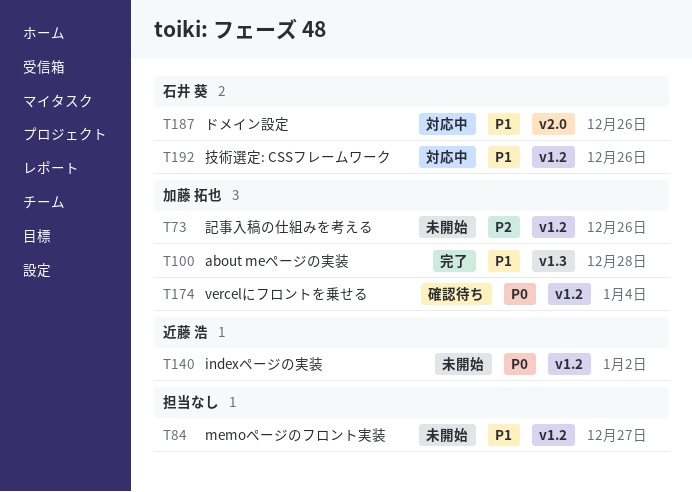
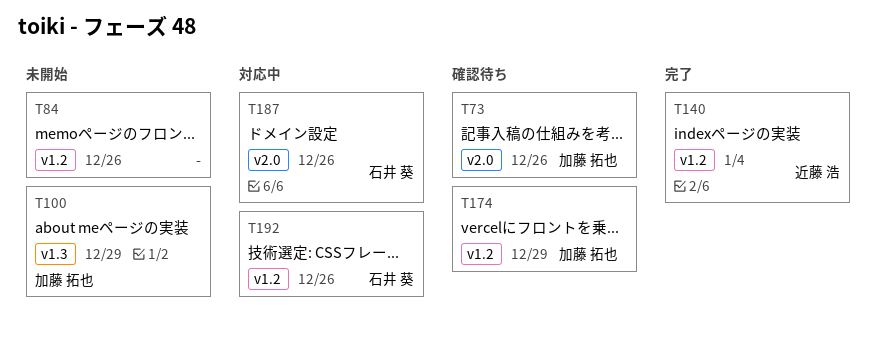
T73, status: 未開始 -> 確認待ち
T73, label: v1.2 -> v2.0
T84, due: Dec 27 -> Dec 26
T100, status: 完了 -> 未開始
T100, due: Dec 28 -> Dec 29
T140, status: 未開始 -> 完了
T140, due: Jan 2 -> Jan 4
T174, due: Jan 4 -> Dec 29

